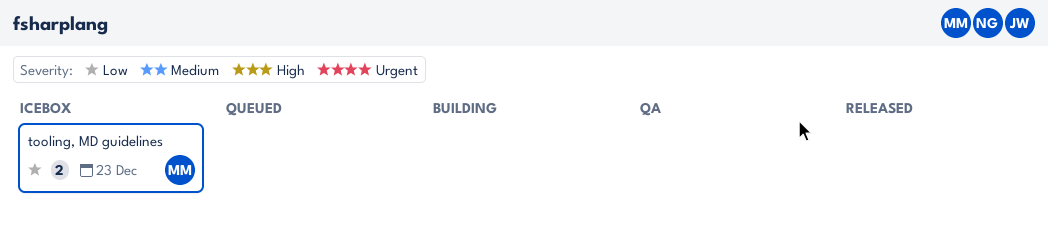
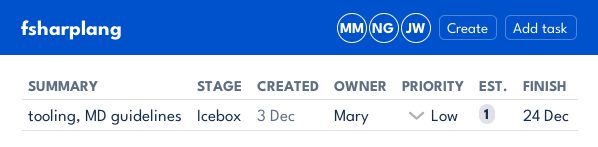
tooling, MD guidelines, estimate: 2 -> 1
tooling, MD guidelines, due: Dec 23 -> Dec 24

